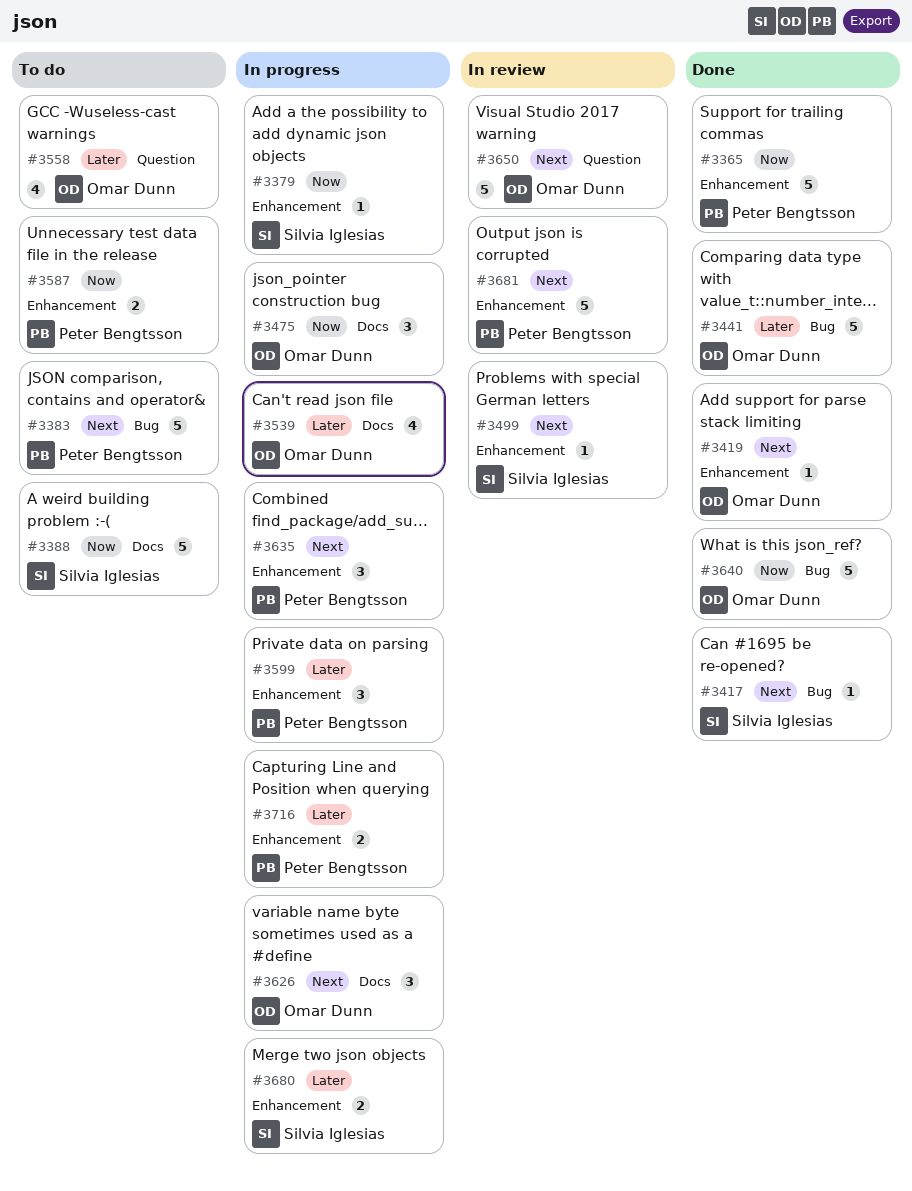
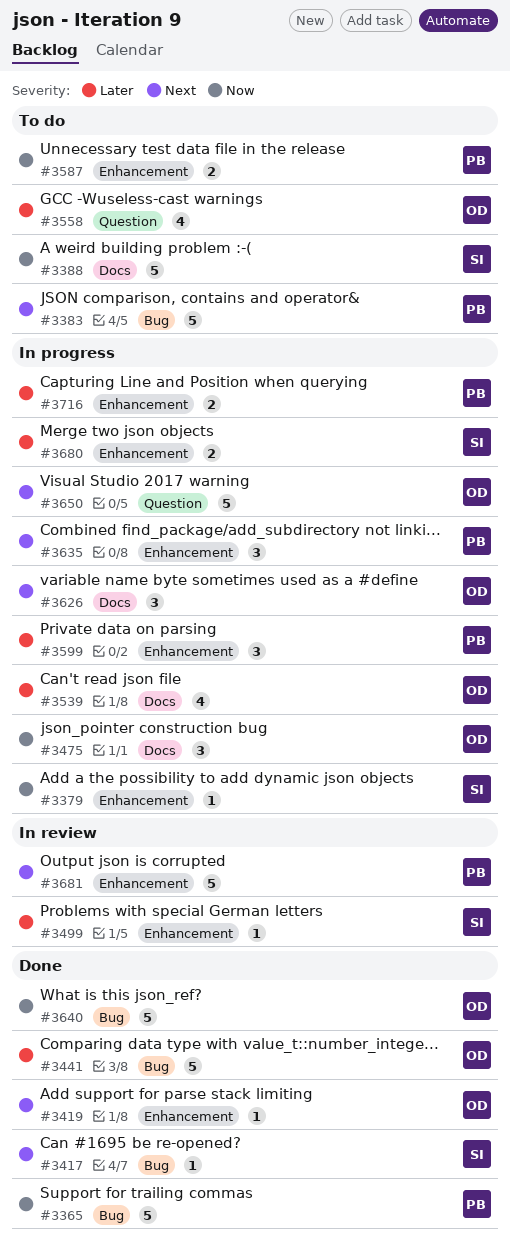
#3365, label: Enhancement -> Bug
#3499, priority: Next -> Later
#3650, status: In review -> In progress

